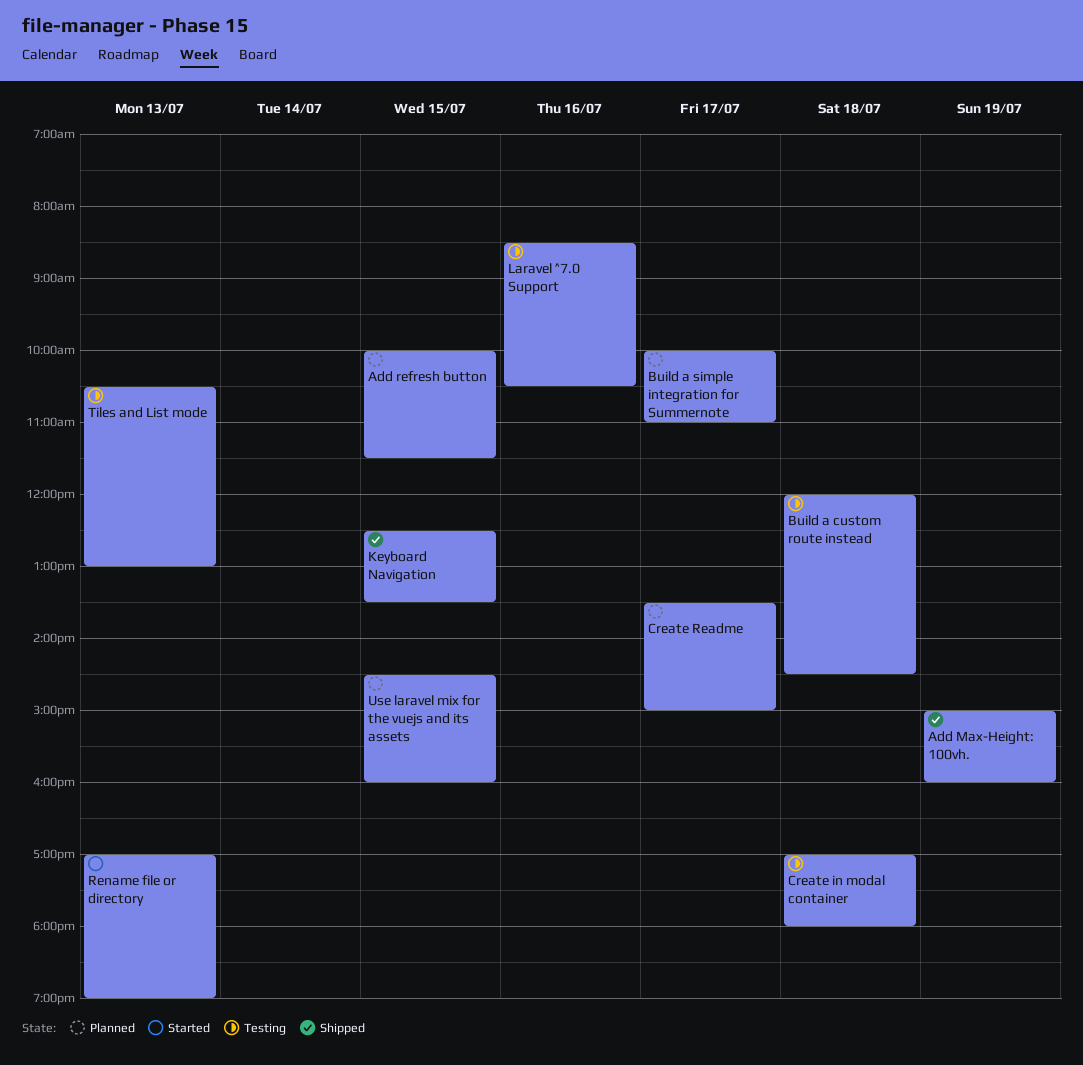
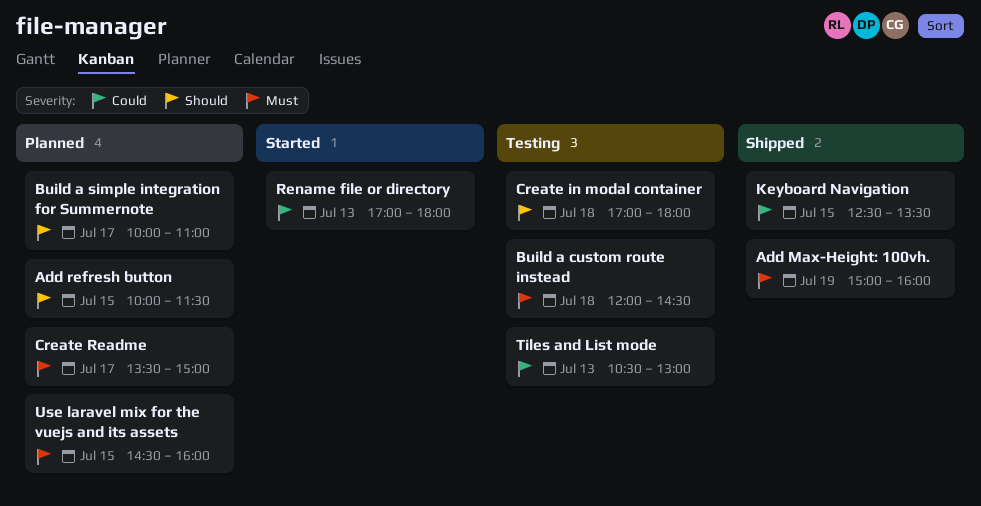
Laravel ^7.0 Support: present -> none
Rename file or directory, ends: 19:00 -> 18:00

